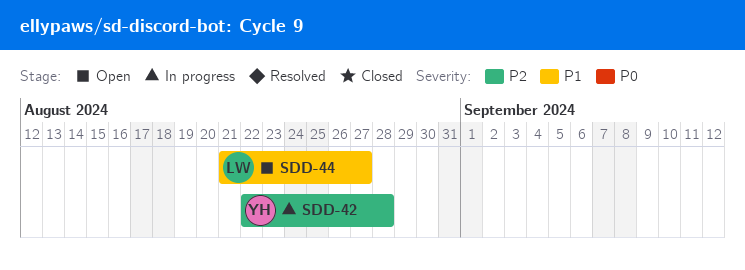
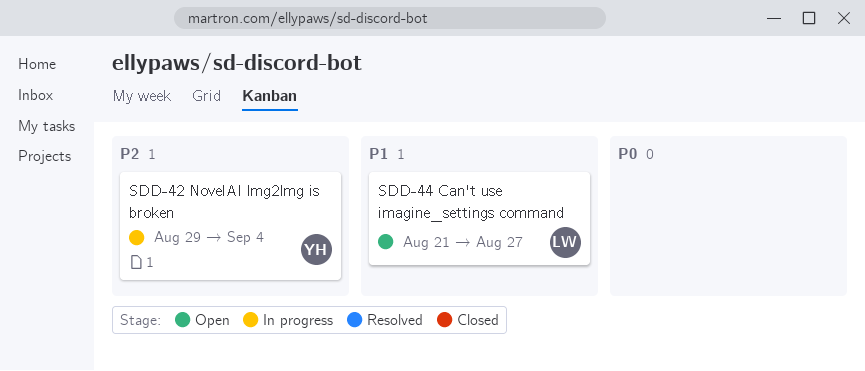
SDD-42, start: Aug 22 -> Aug 29
SDD-42, due: Aug 28 -> Sep 4

